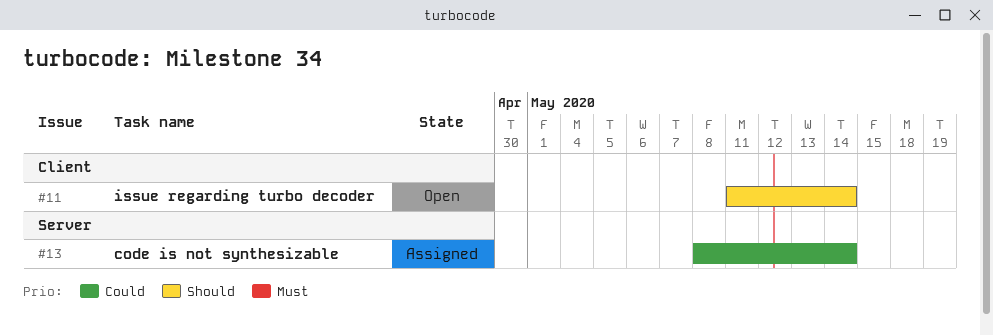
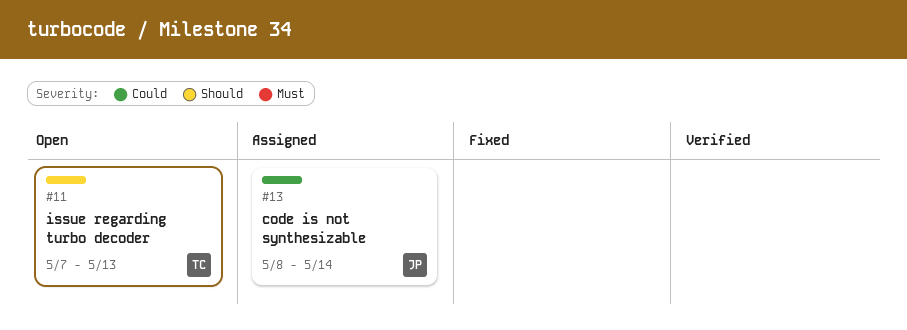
#11, start: May 11 -> May 7
#11, due: May 14 -> May 13

